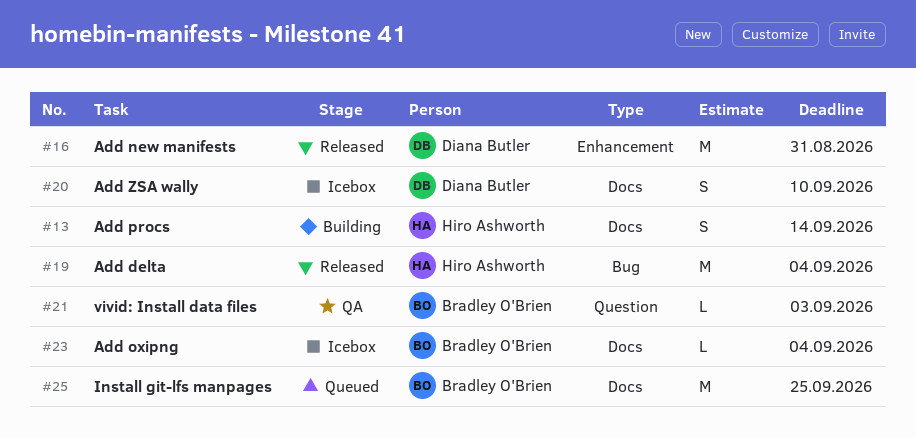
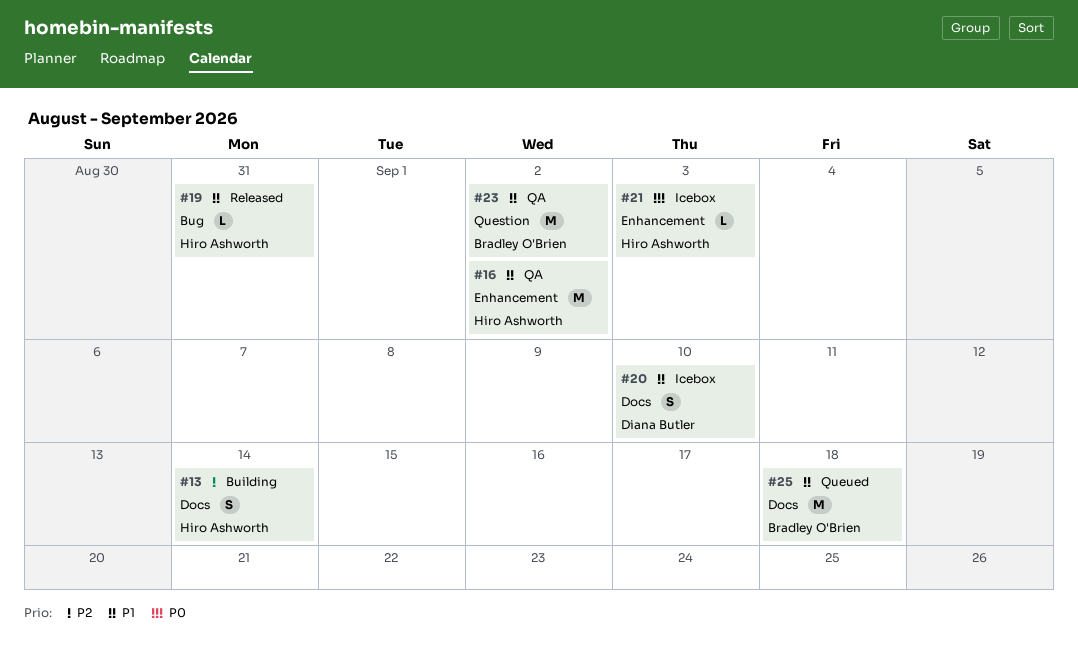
#16, status: Released -> QA
#16, owner: Diana Butler -> Hiro Ashworth
#16, due: Aug 31 -> Sep 2
#19, estimate: M -> L
#19, due: Sep 4 -> Aug 31
#21, status: QA -> Icebox
#21, owner: Bradley O'Brien -> Hiro Ashworth
#21, label: Question -> Enhancement
#23, status: Icebox -> QA
#23, label: Docs -> Question
#23, estimate: L -> M
#23, due: Sep 4 -> Sep 2
#25, due: Sep 25 -> Sep 18

